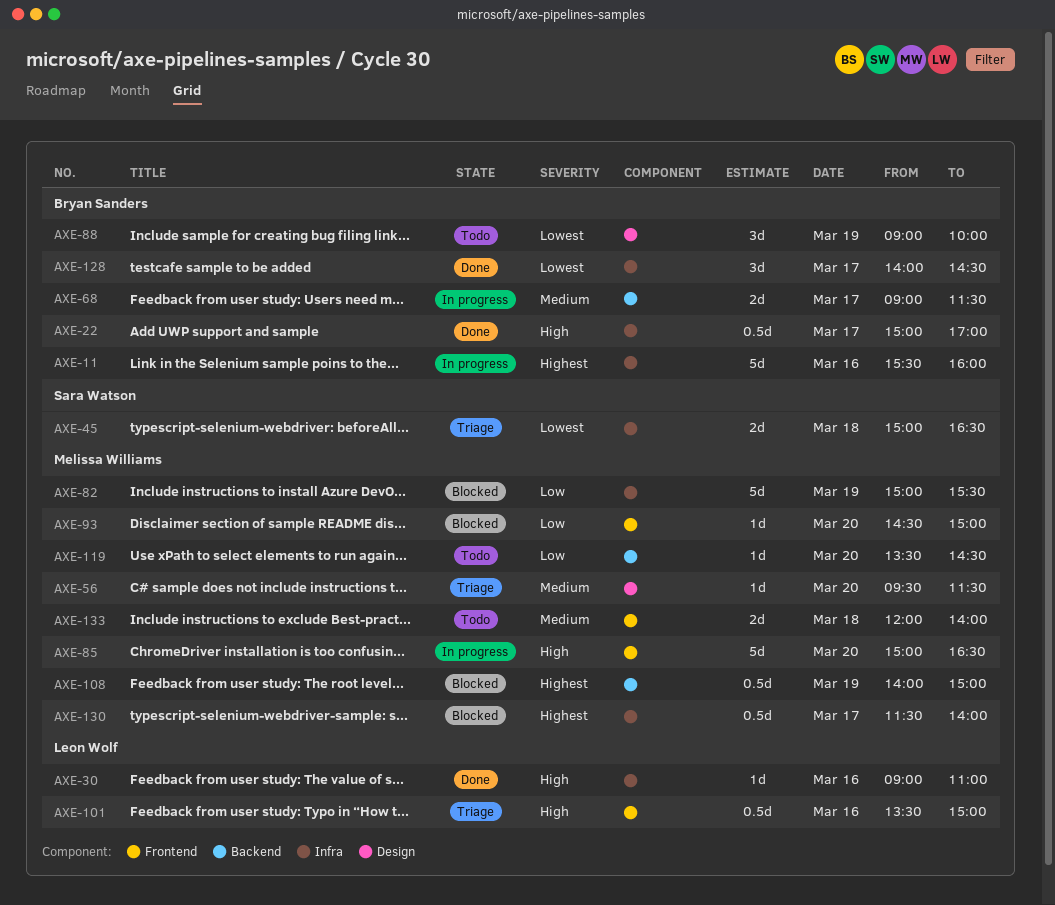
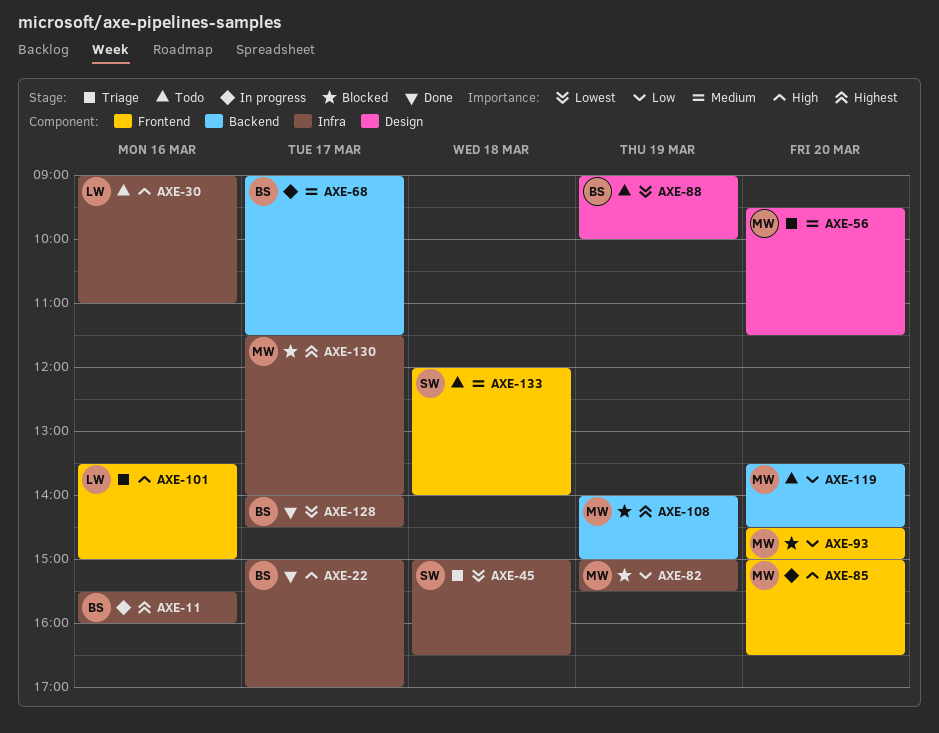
AXE-30, status: Done -> Todo
AXE-133, owner: Melissa Williams -> Sara Watson

